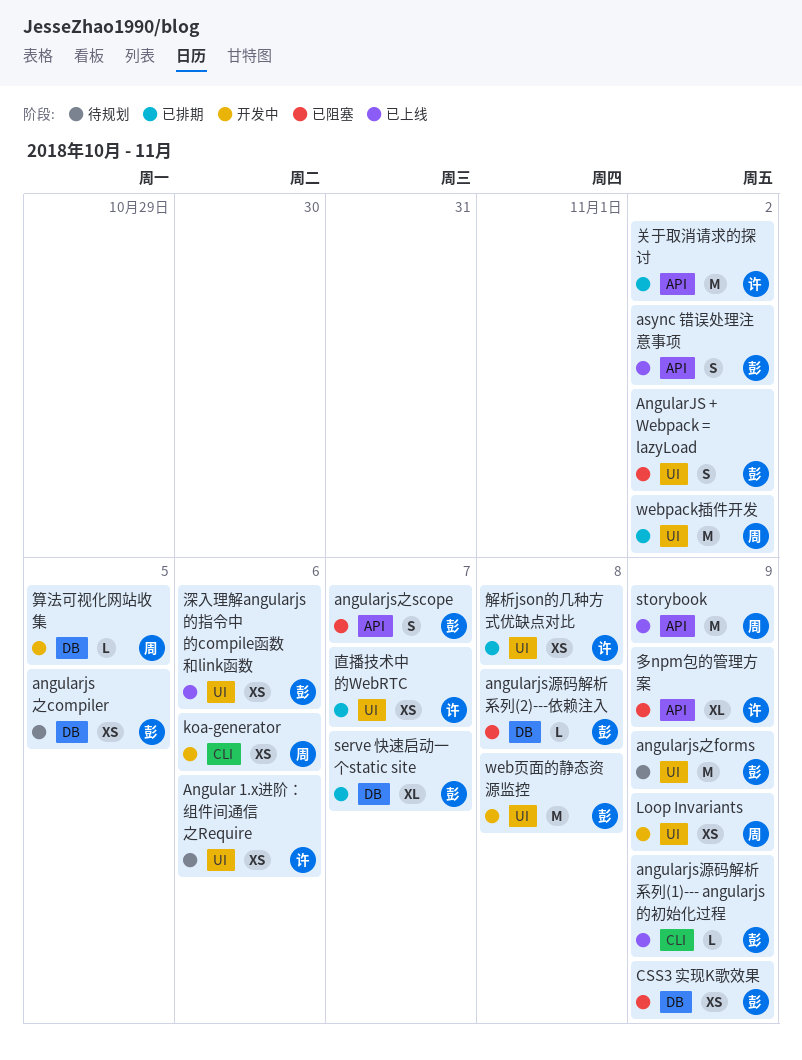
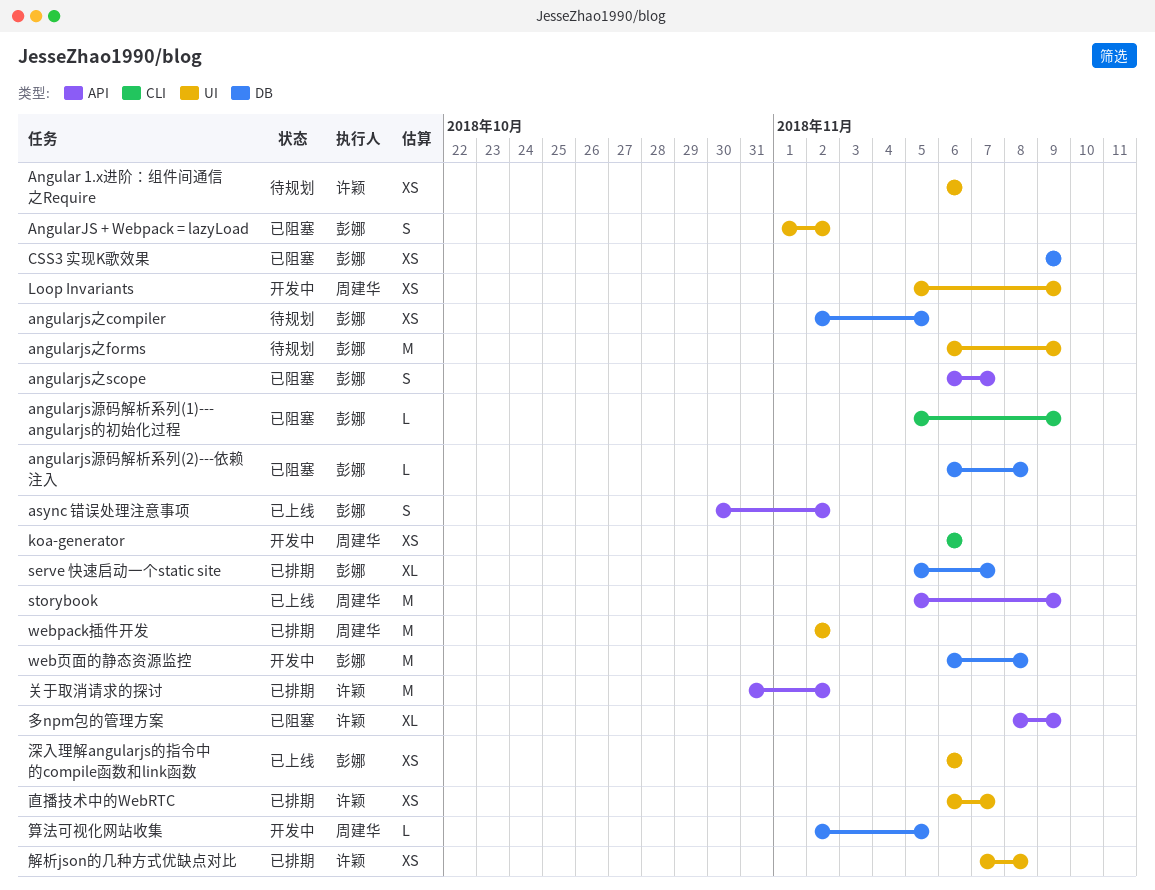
angularjs源码解析系列(1)--- angularjs的初始化过程, status: 已上线 -> 已阻塞
web页面的静态资源监控, label: UI -> DB

